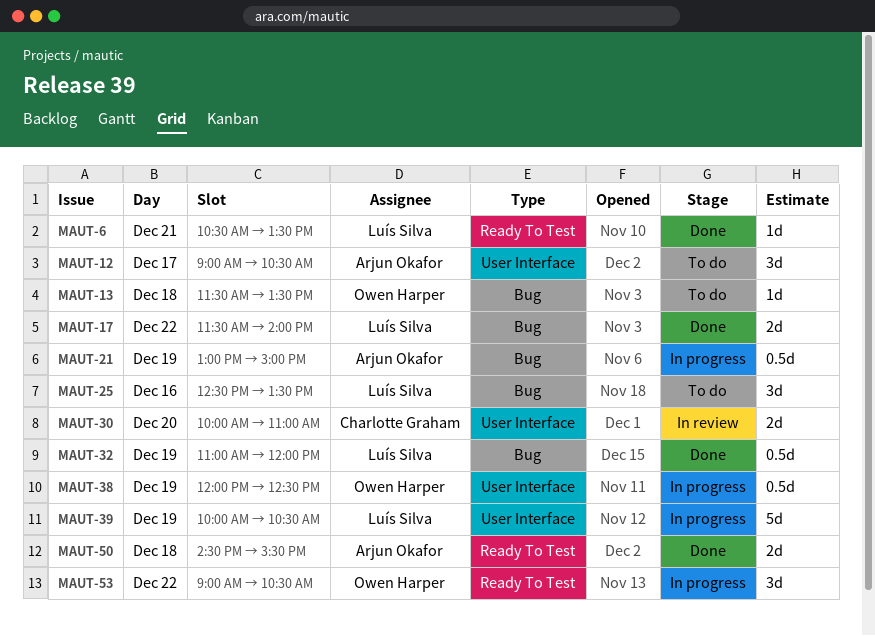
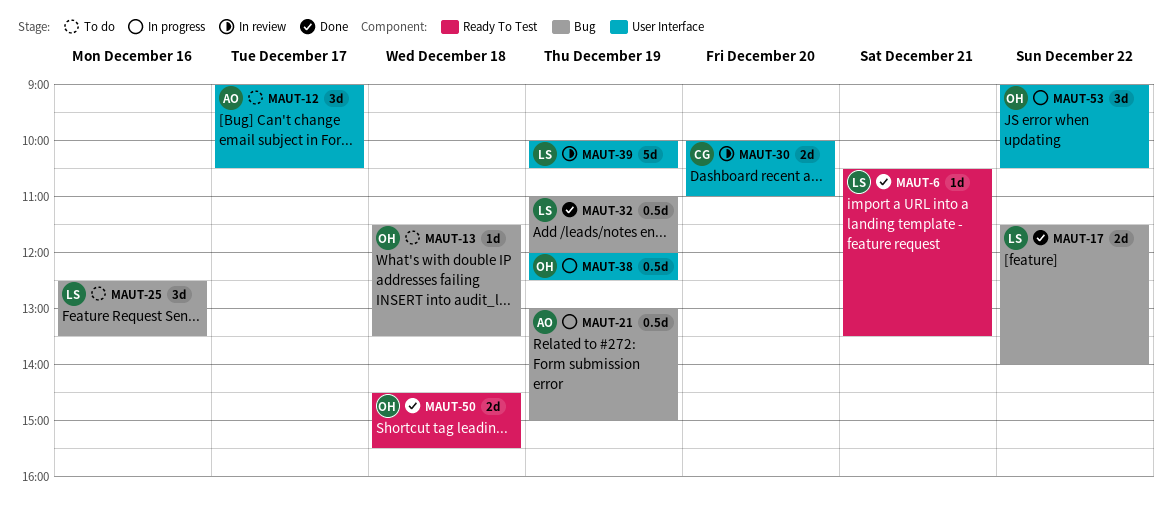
MAUT-39, status: In progress -> In review
MAUT-50, owner: Arjun Okafor -> Owen Harper
MAUT-53, label: Ready To Test -> User Interface

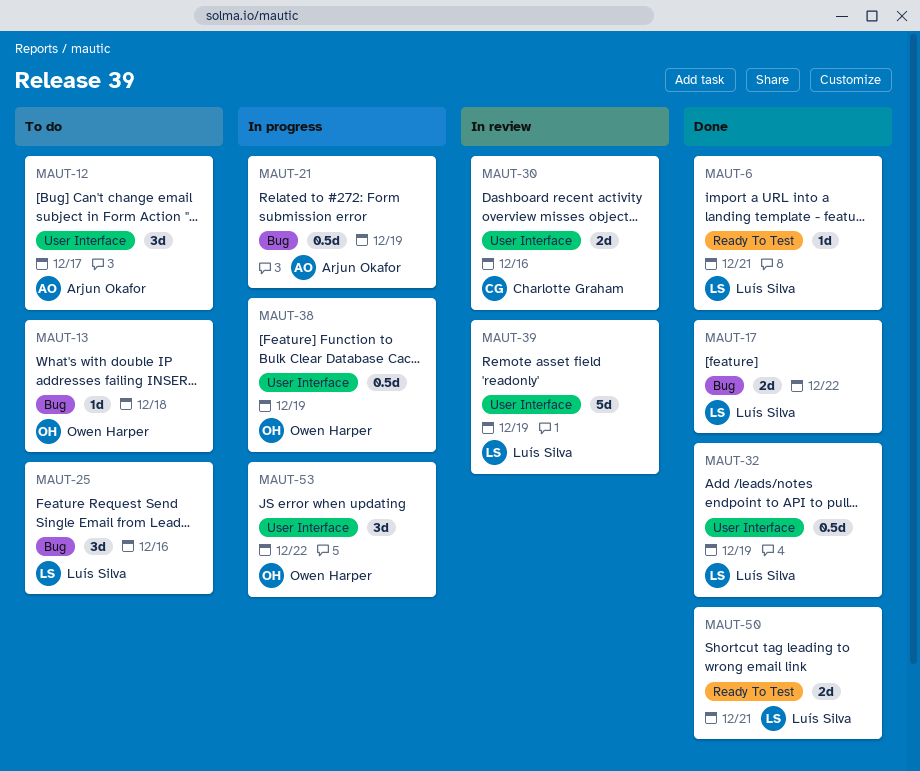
MAUT-30, day: Dec 20 -> Dec 16
MAUT-32, label: Bug -> User Interface
MAUT-50, owner: Owen Harper -> Luís Silva
MAUT-50, day: Dec 18 -> Dec 21

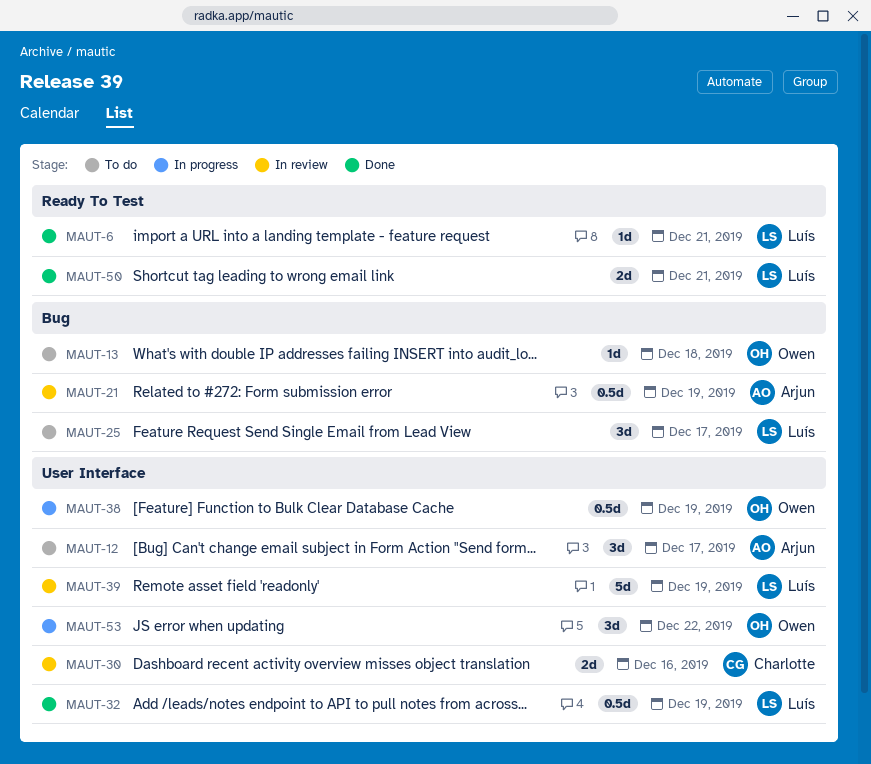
MAUT-17: present -> none
MAUT-21, status: In progress -> In review
MAUT-25, day: Dec 16 -> Dec 17

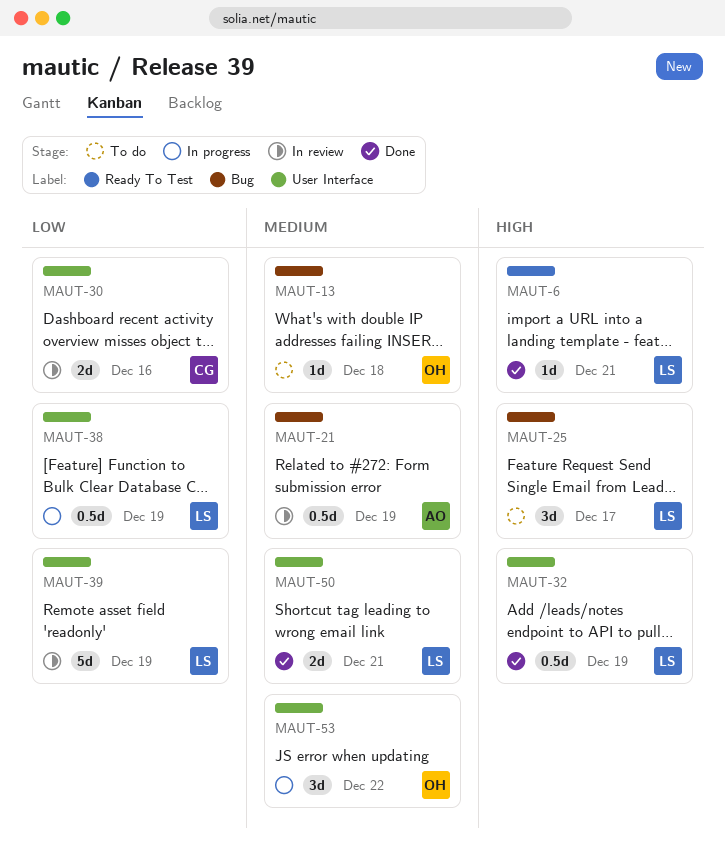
MAUT-12: present -> none
MAUT-38, owner: Owen -> Luís
MAUT-50, label: Ready To Test -> User Interface

